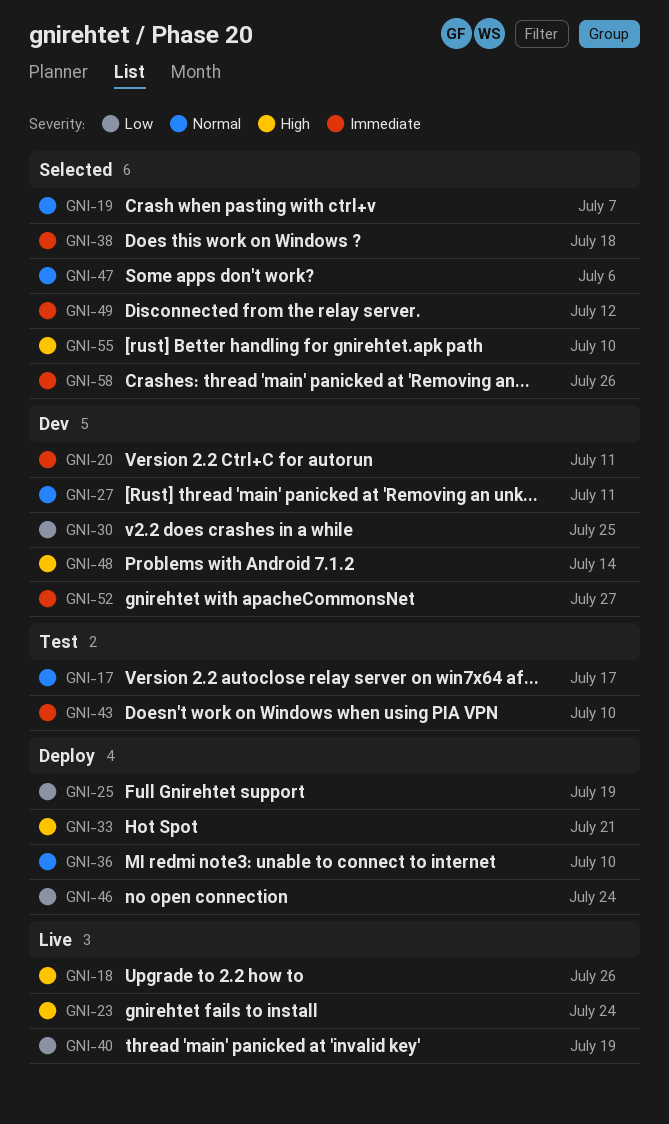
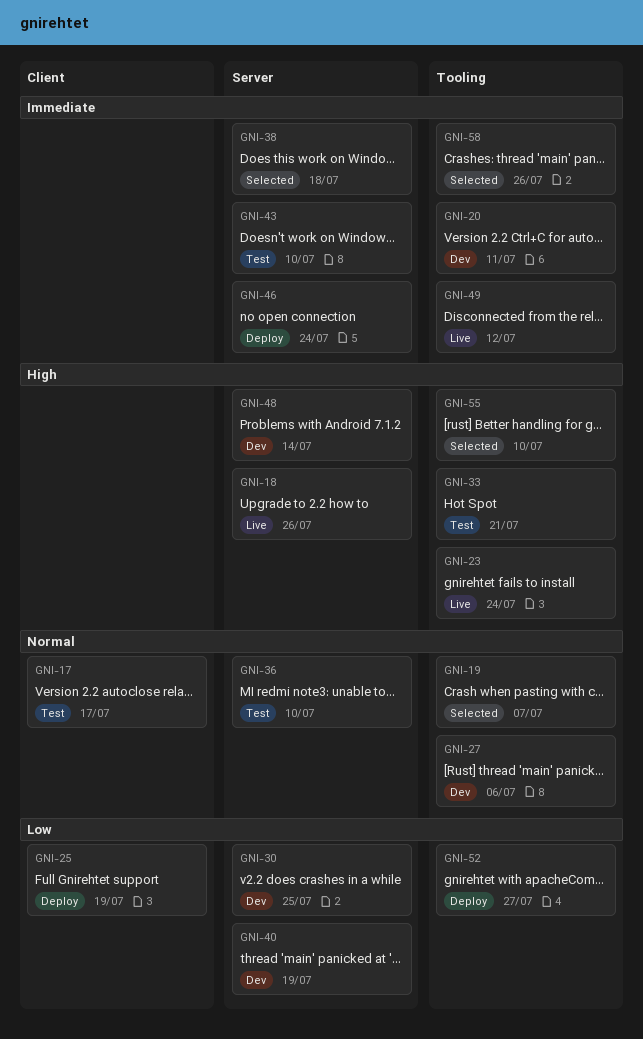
GNI-27, due: Jul 11 -> Jul 6
GNI-33, status: Deploy -> Test
GNI-36, status: Deploy -> Test
GNI-40, status: Live -> Dev
GNI-46, priority: Low -> Immediate
GNI-47: present -> none
GNI-49, status: Selected -> Live
GNI-52, status: Dev -> Deploy
GNI-52, priority: Immediate -> Low

